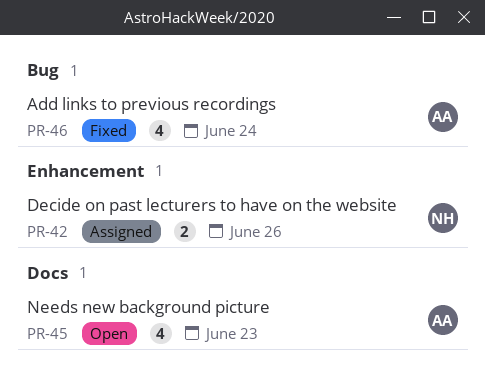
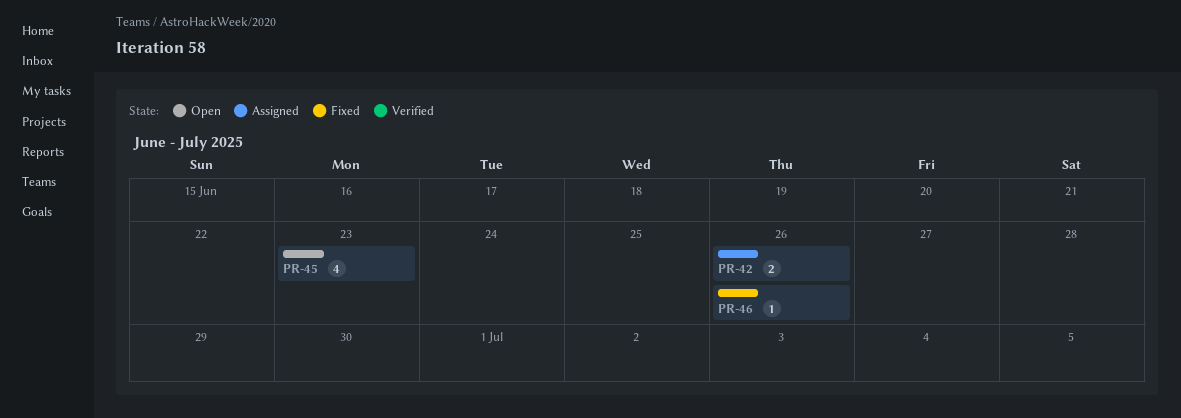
PR-46, estimate: 4 -> 1
PR-46, due: Jun 24 -> Jun 26

